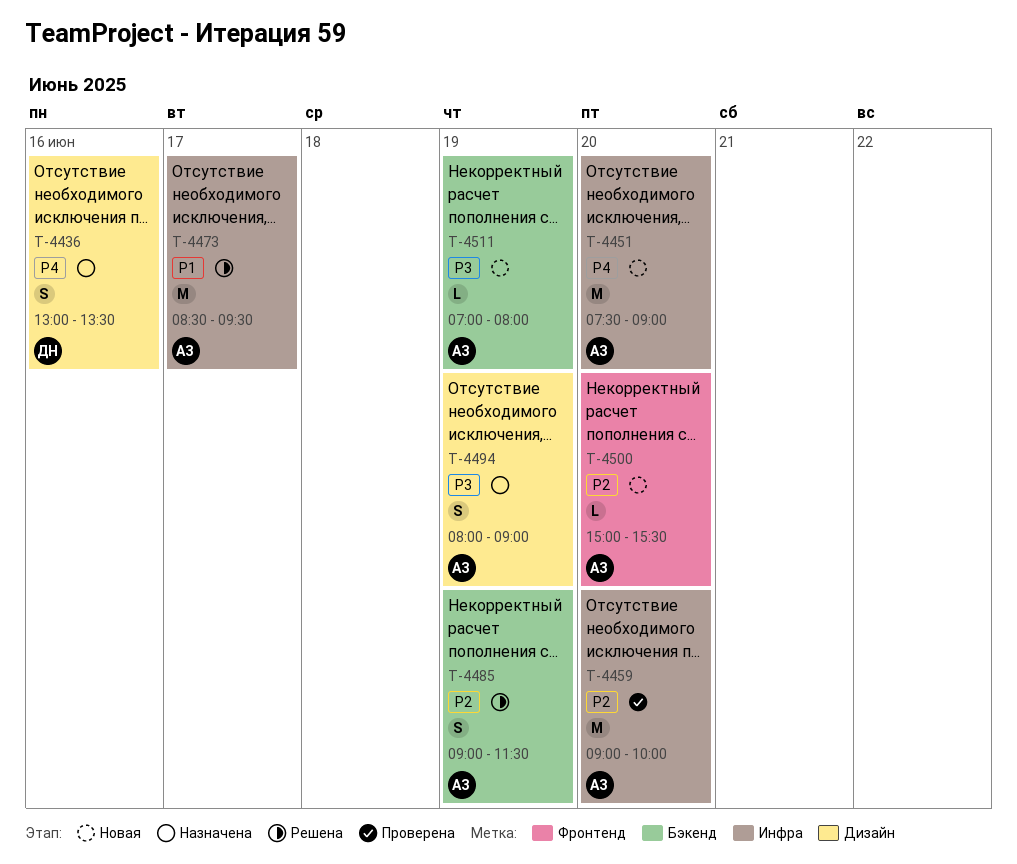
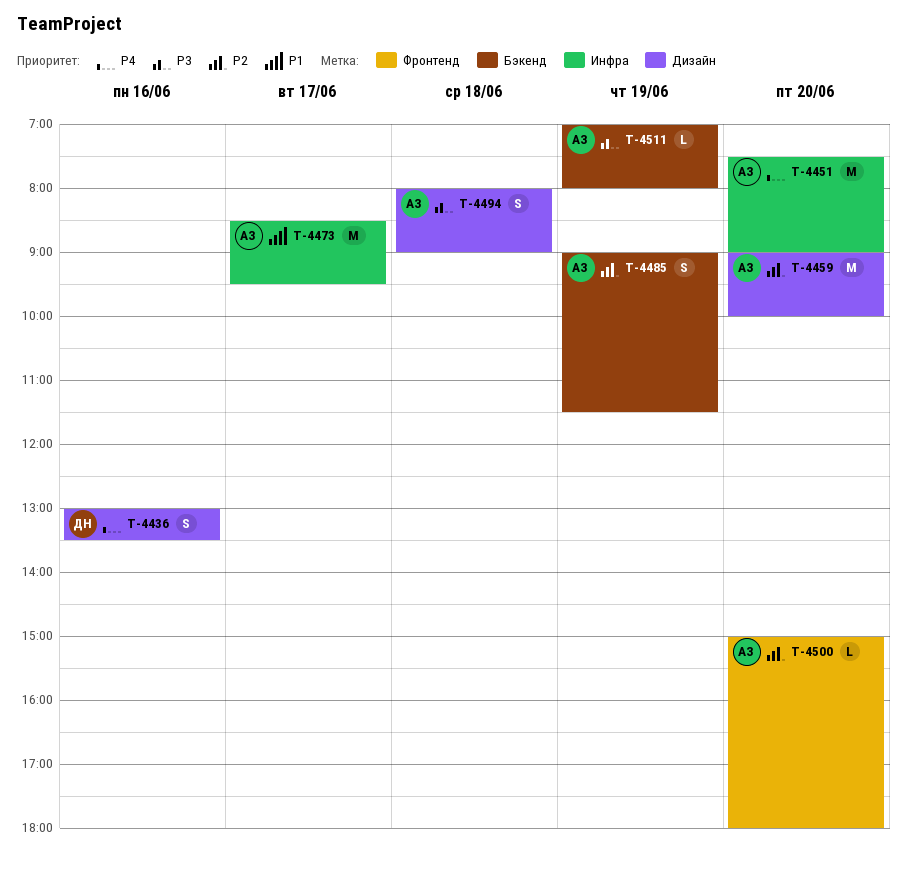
T-4459, label: Инфра -> Дизайн
T-4494, day: Jun 19 -> Jun 18
T-4500, ends: 15:30 -> 18:00

